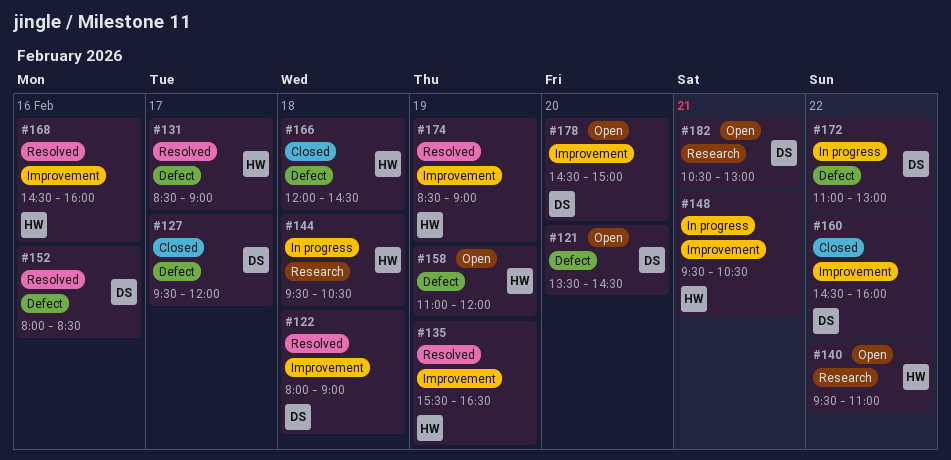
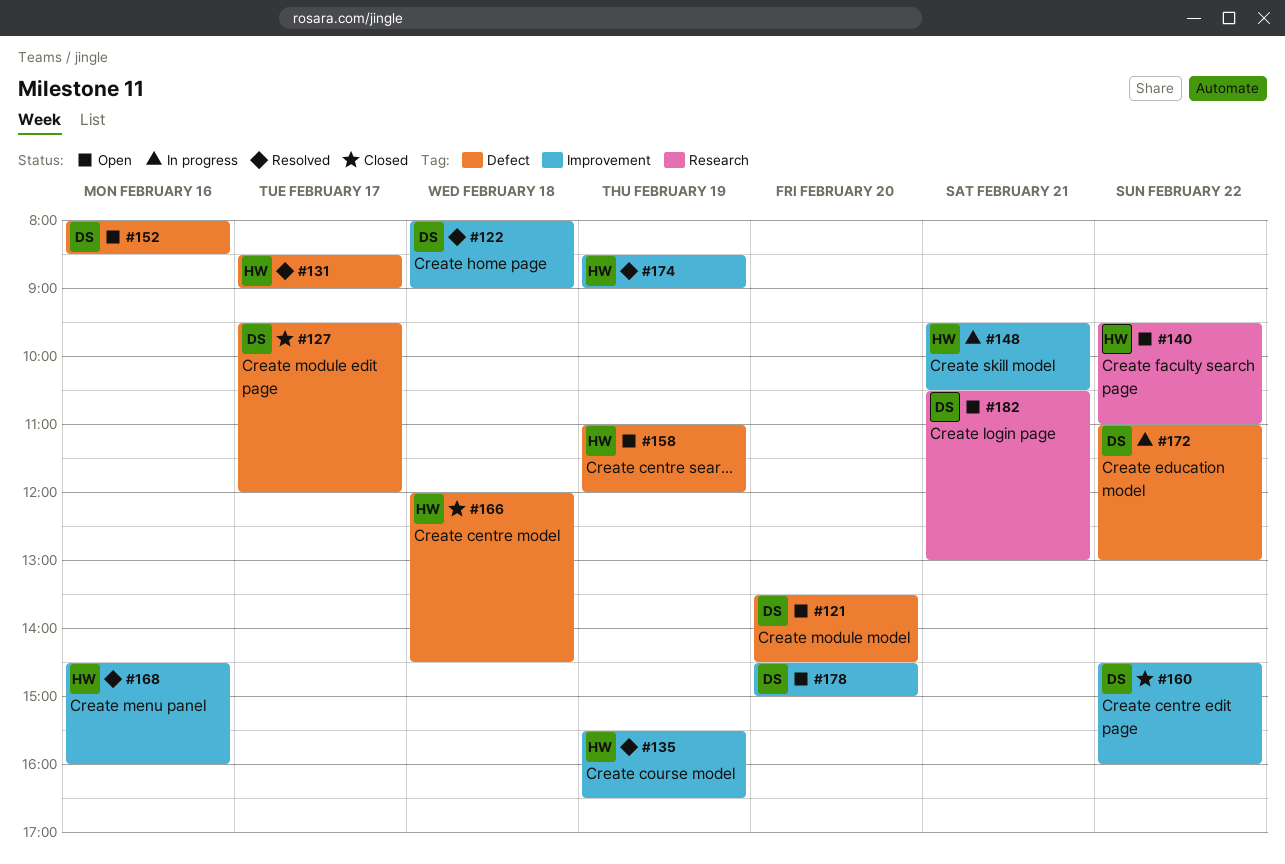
#144: present -> none
#152, status: Resolved -> Open

